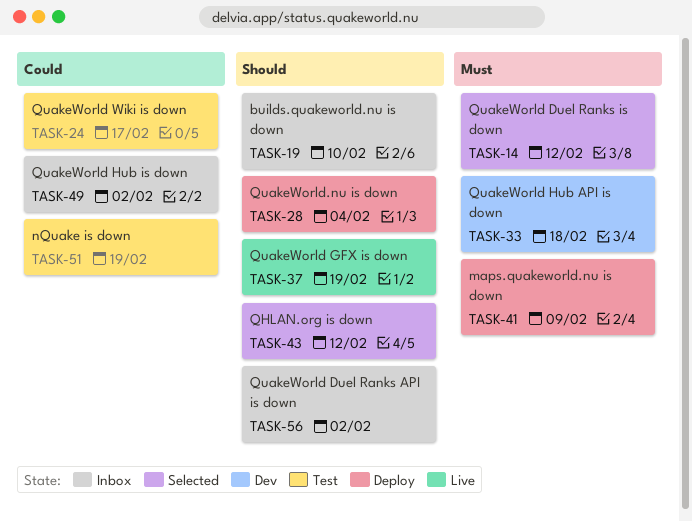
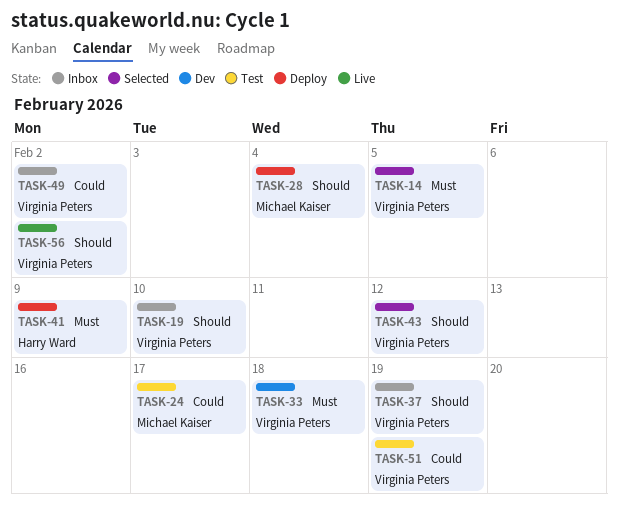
TASK-14, due: Feb 12 -> Feb 5
TASK-37, status: Live -> Inbox
TASK-56, status: Inbox -> Live

